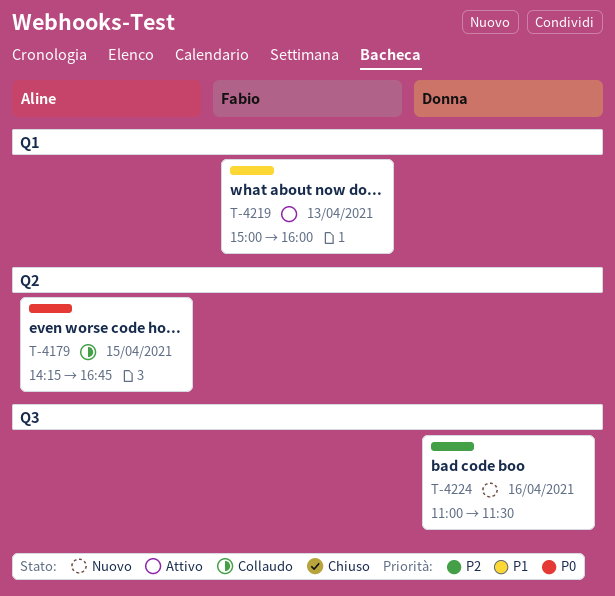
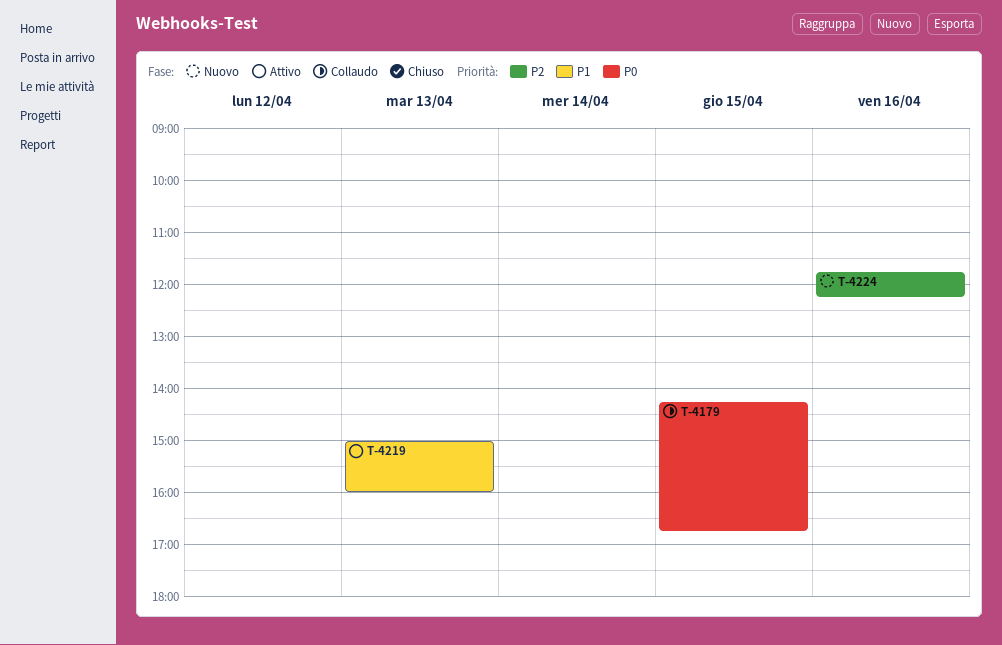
T-4224, begins: 11:00 -> 11:45
T-4224, ends: 11:30 -> 12:15

